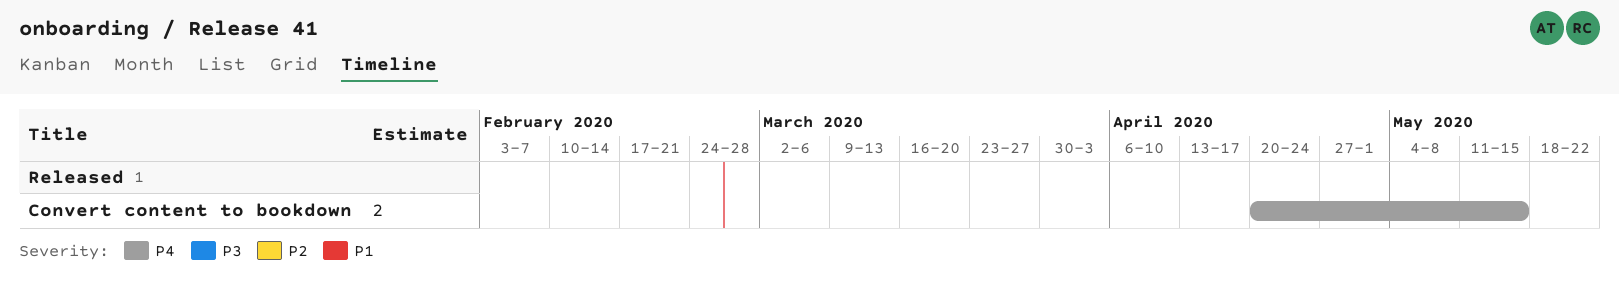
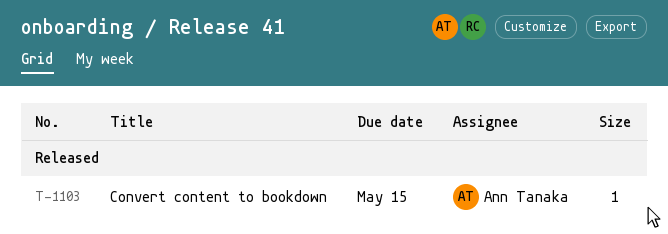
Convert content to bookdown, estimate: 2 -> 1

